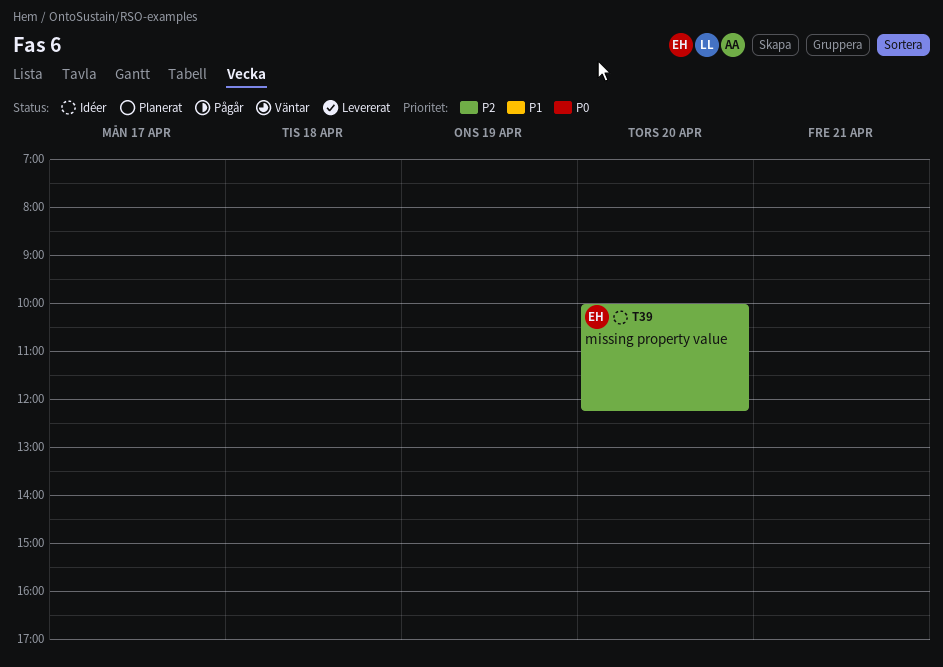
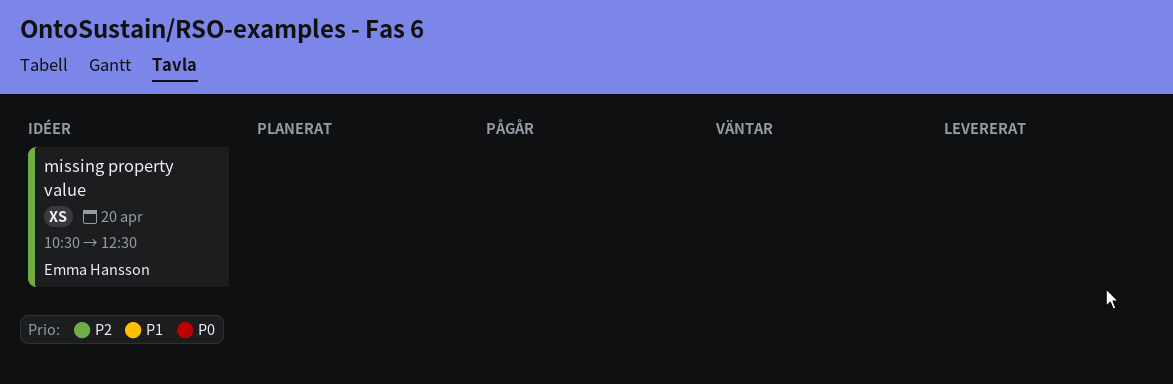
missing property value, begins: 10:00 -> 10:30
missing property value, ends: 12:15 -> 12:30

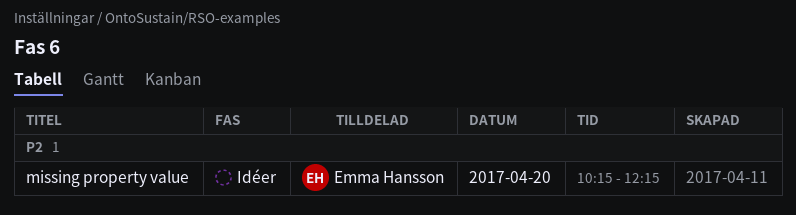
missing property value, begins: 10:30 -> 10:15
missing property value, ends: 12:30 -> 12:15

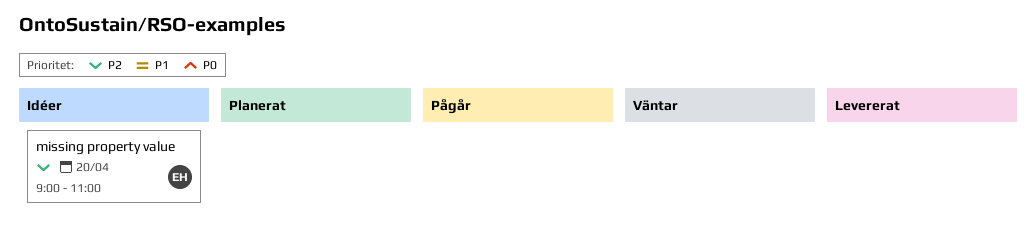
missing property value, begins: 10:15 -> 09:00
missing property value, ends: 12:15 -> 11:00

